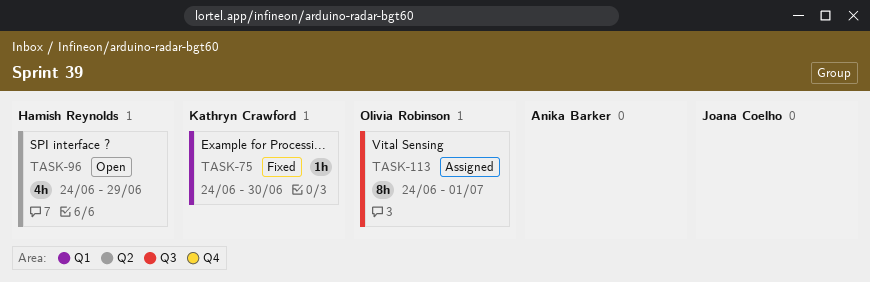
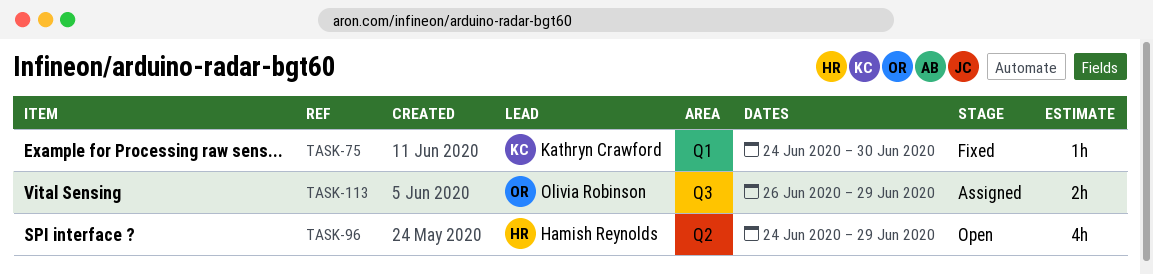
TASK-113, estimate: 8h -> 2h
TASK-113, start: Jun 24 -> Jun 26
TASK-113, due: Jul 1 -> Jun 29

